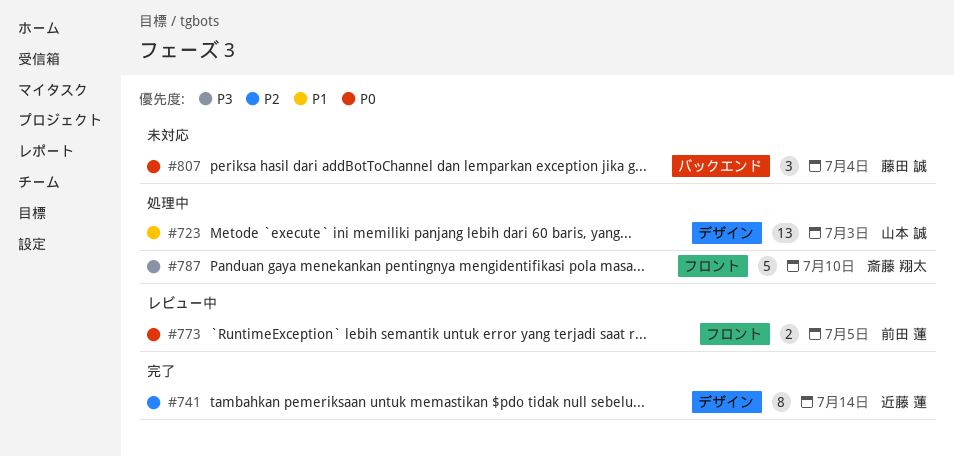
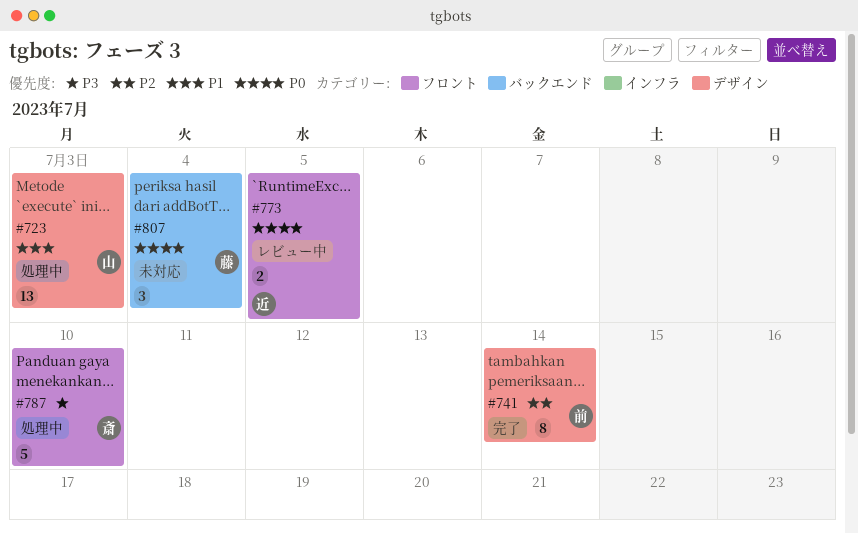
#741, owner: 近藤 蓮 -> 前田 蓮
#773, owner: 前田 蓮 -> 近藤 蓮

